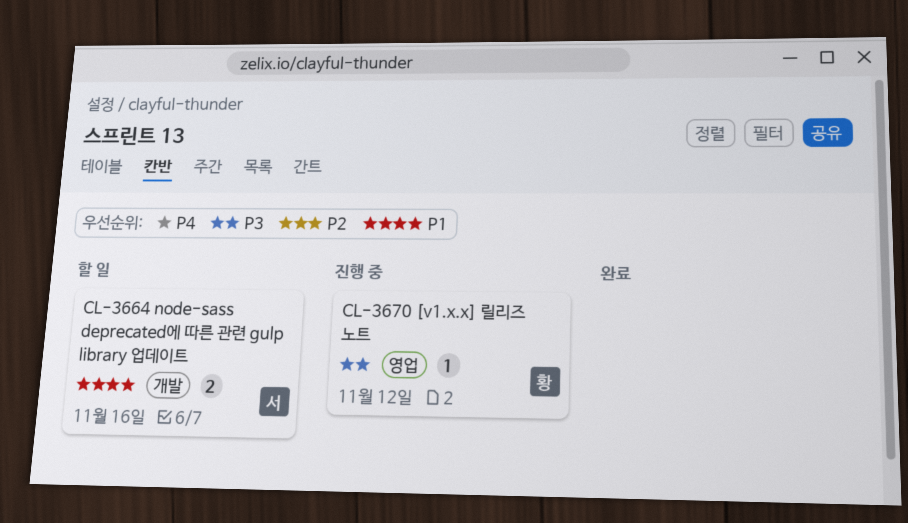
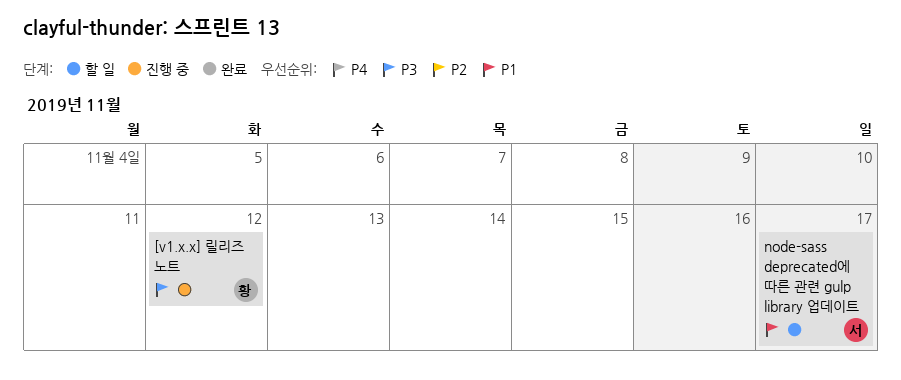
node-sass deprecated에 따른 관련 gulp library 업데이트, due: Nov 16 -> Nov 17

